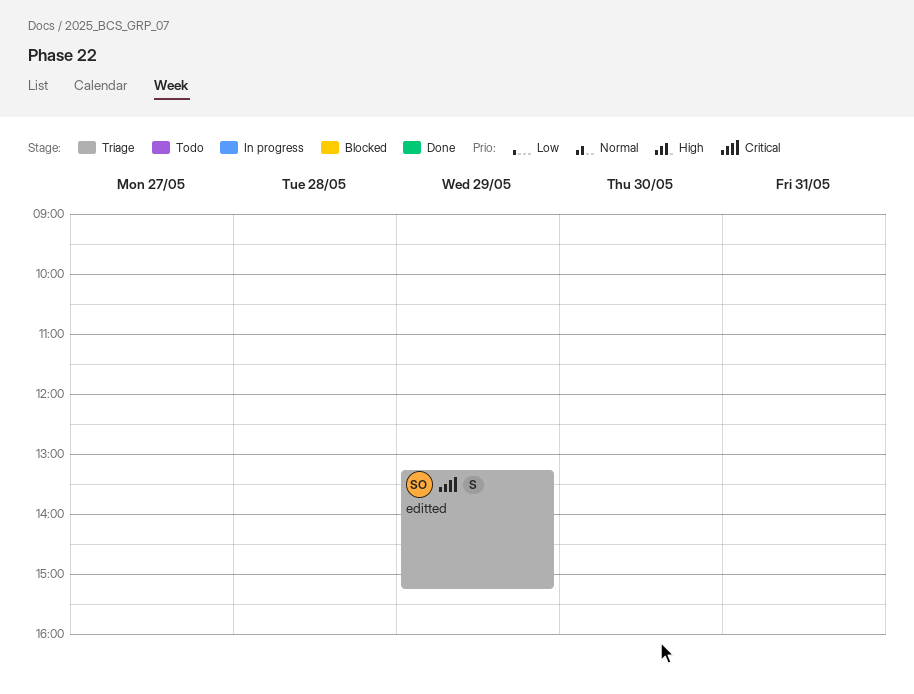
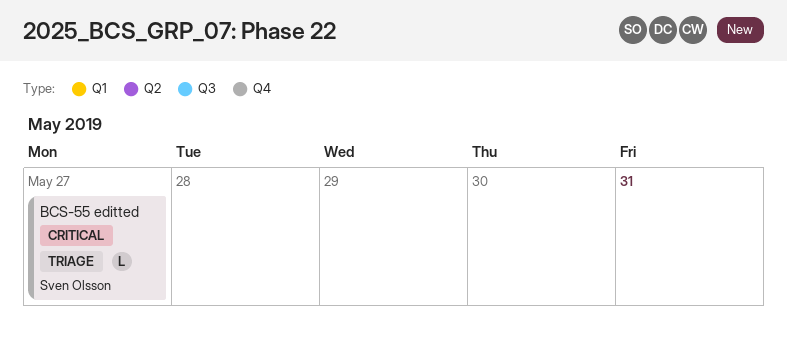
editted, estimate: S -> L
editted, day: May 29 -> May 27

